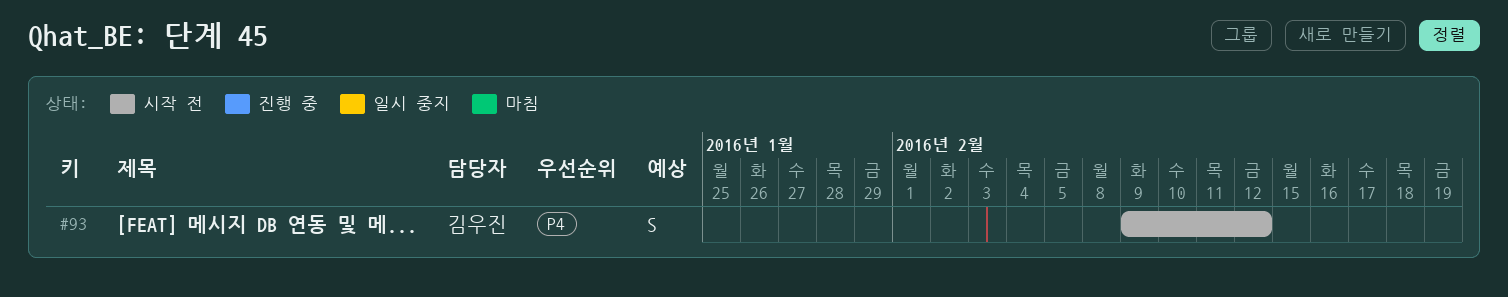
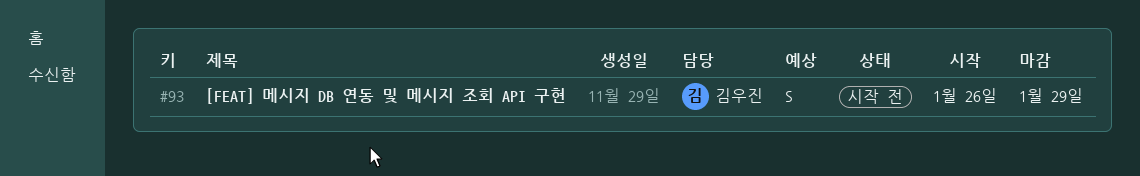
#93, start: Feb 9 -> Jan 26
#93, due: Feb 12 -> Jan 29

